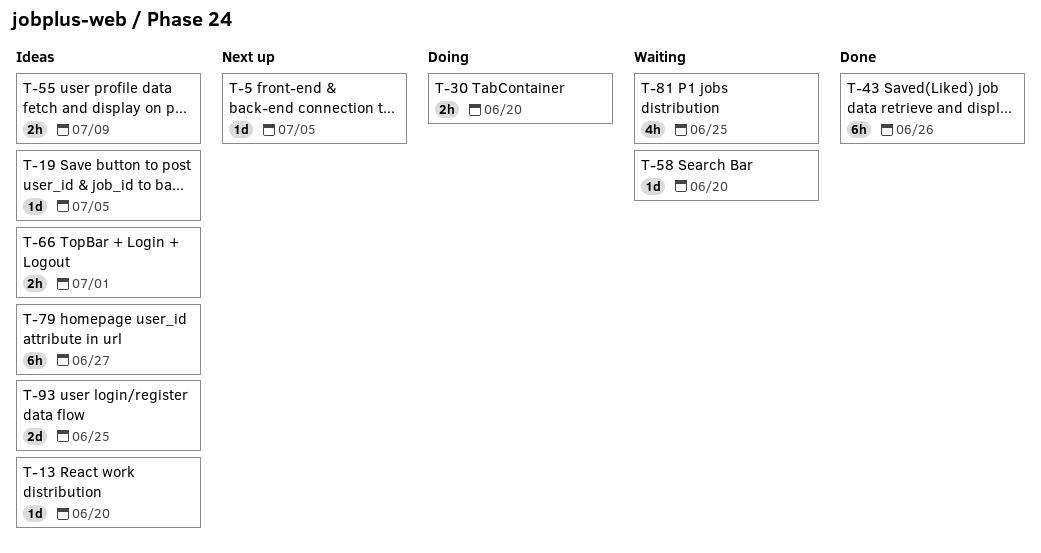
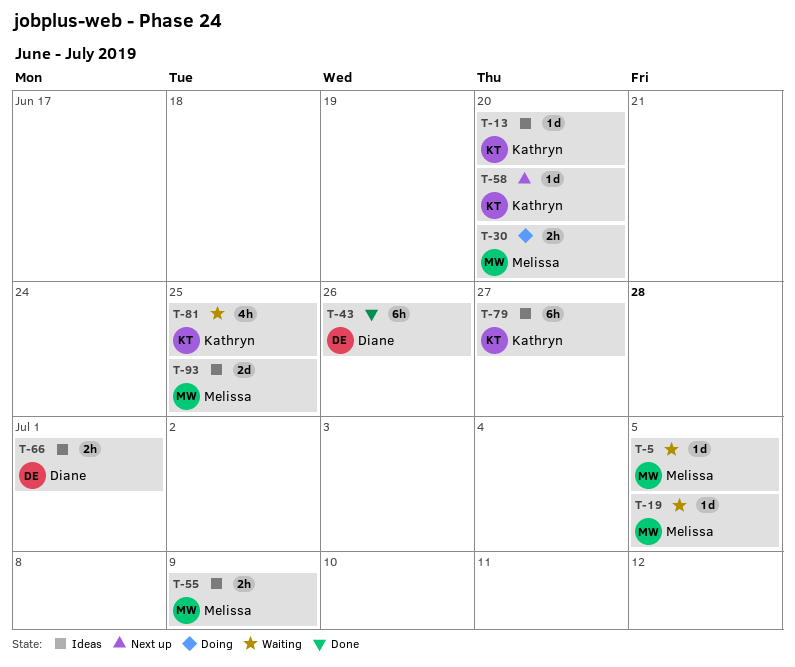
T-5, status: Next up -> Waiting
T-19, status: Ideas -> Waiting
T-58, status: Waiting -> Next up

